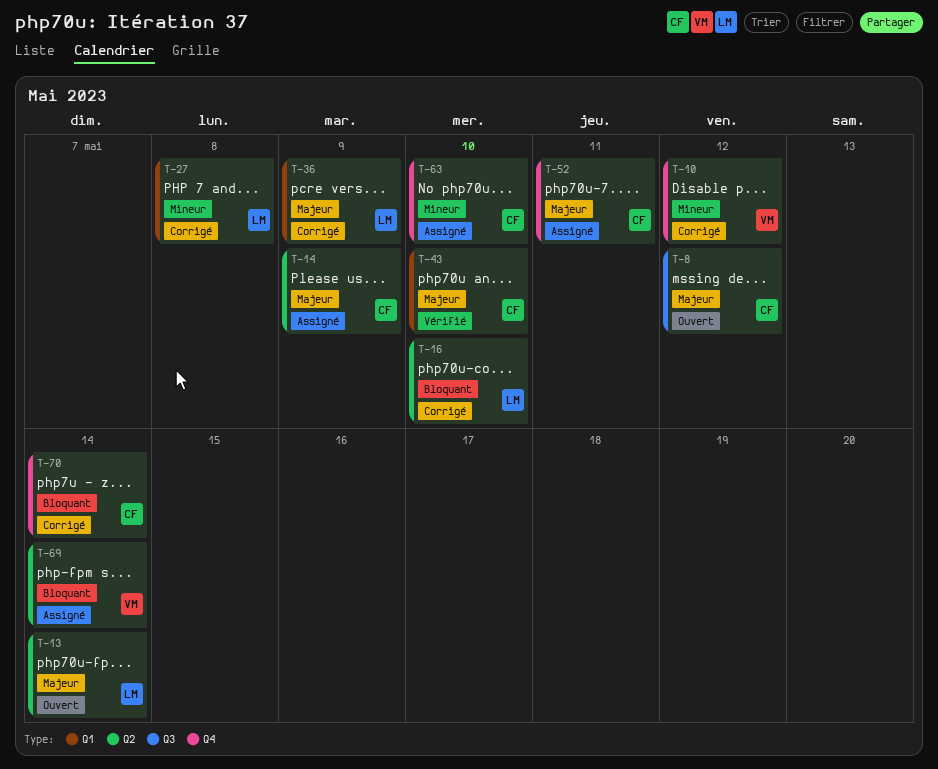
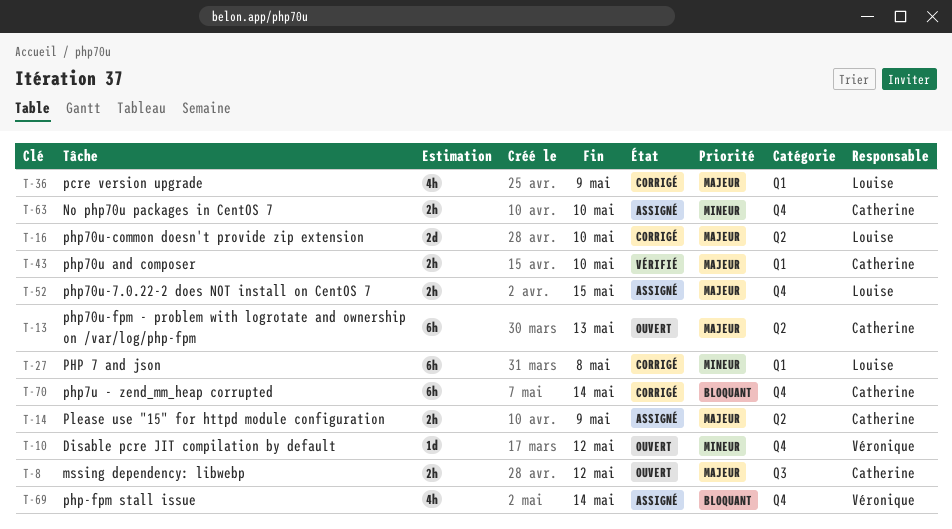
T-10, status: Corrigé -> Ouvert
T-13, owner: Louise -> Catherine
T-13, due: May 14 -> May 13
T-16, priority: Bloquant -> Majeur
T-52, owner: Catherine -> Louise
T-52, due: May 11 -> May 15
T-69, label: Q2 -> Q4

